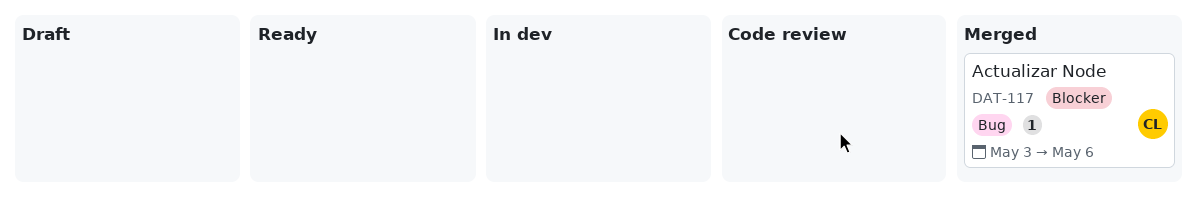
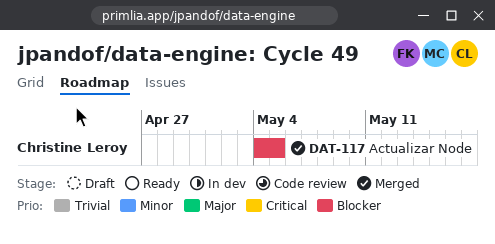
DAT-117, start: May 3 -> May 4
DAT-117, due: May 6 -> May 5

